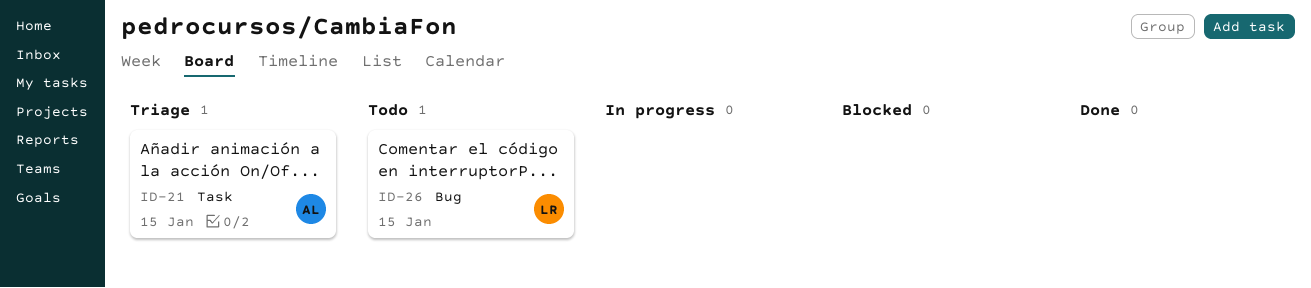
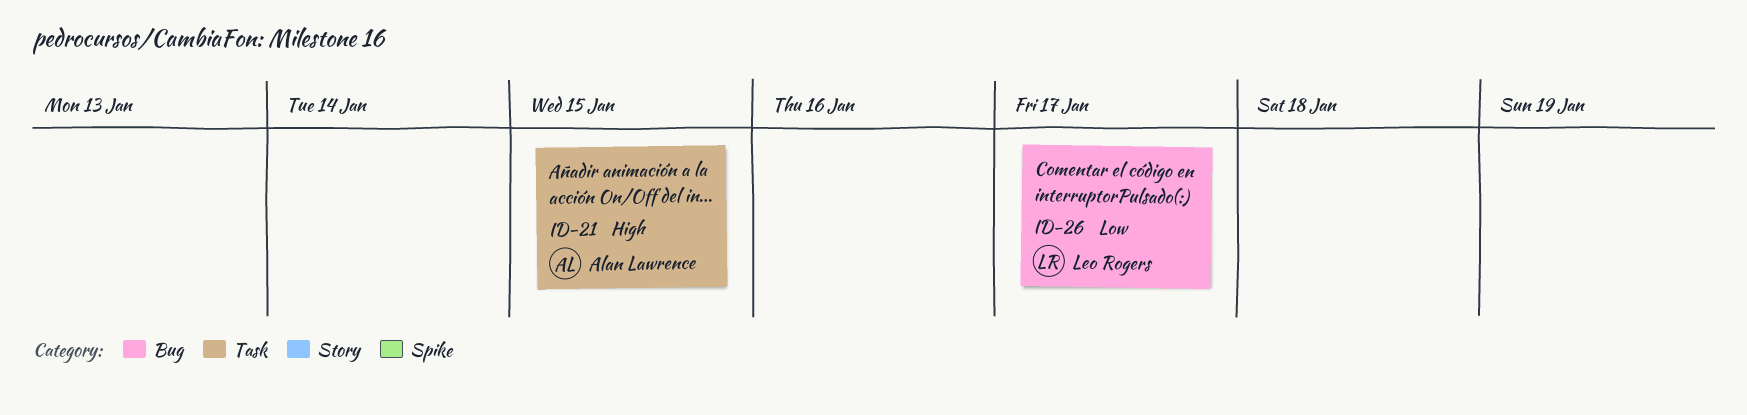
ID-26, due: Jan 15 -> Jan 17

